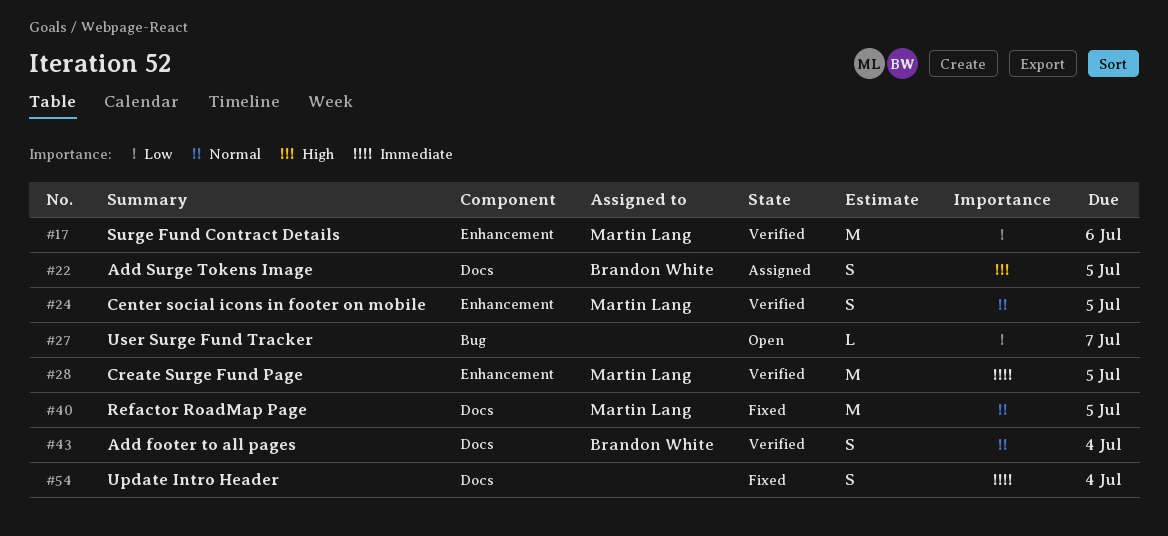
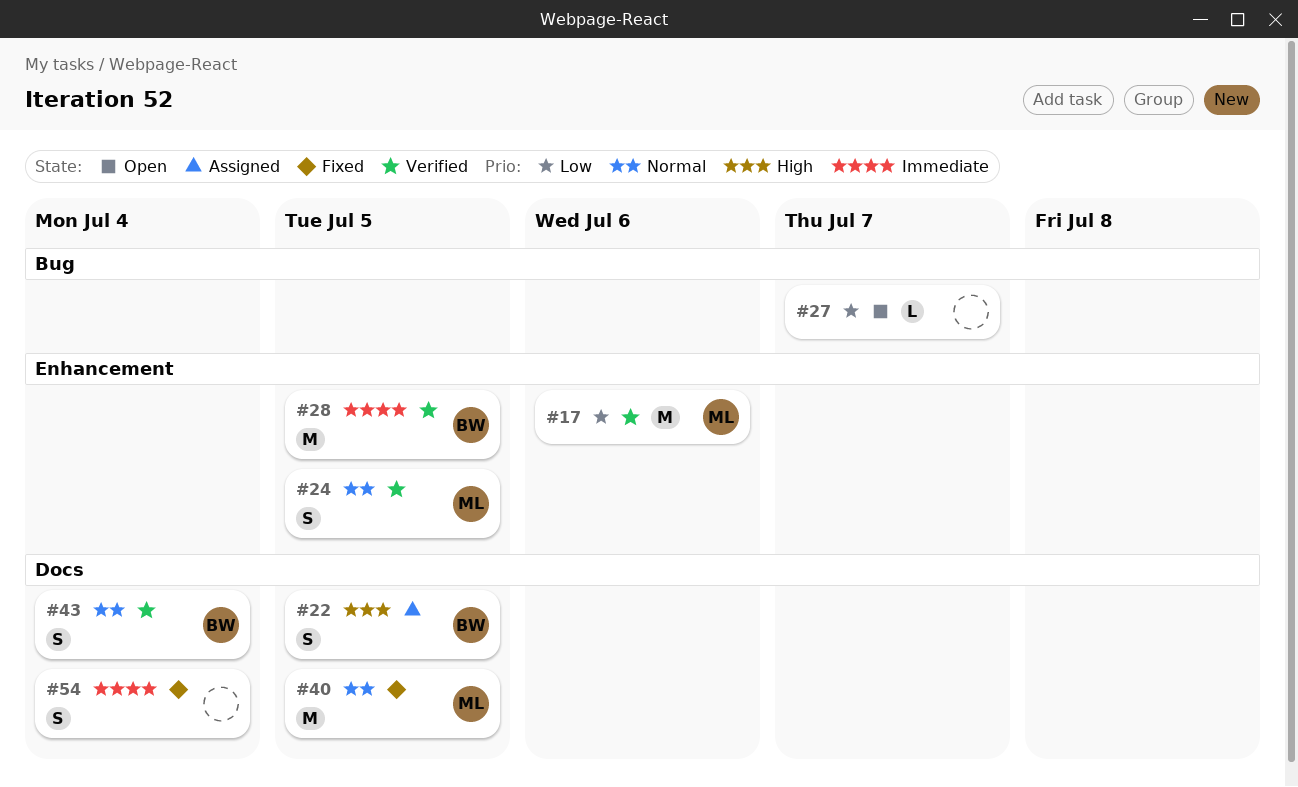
#28, owner: Martin Lang -> Brandon White

